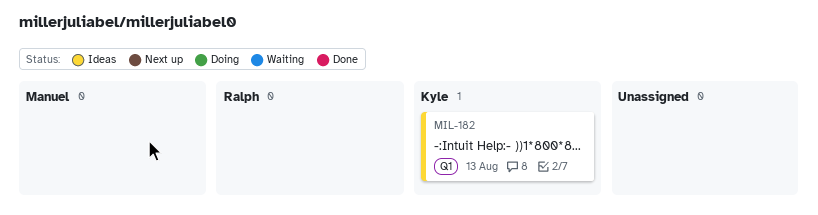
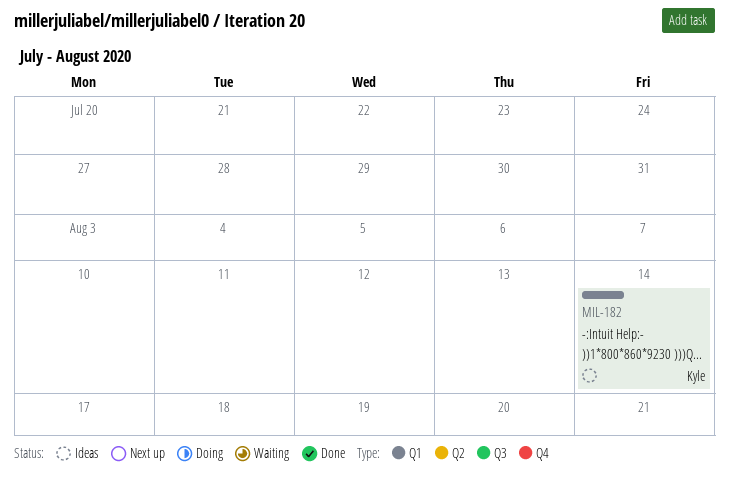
MIL-182, due: Aug 13 -> Aug 14

